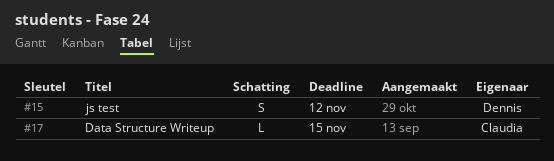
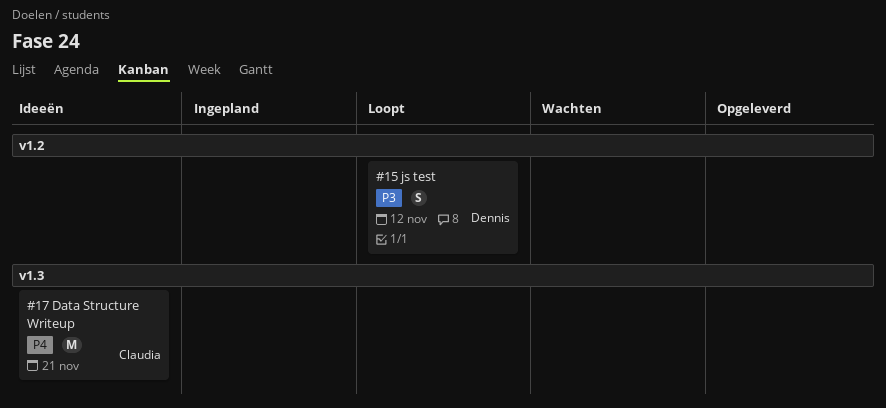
#17, estimate: L -> M
#17, due: Nov 15 -> Nov 21

